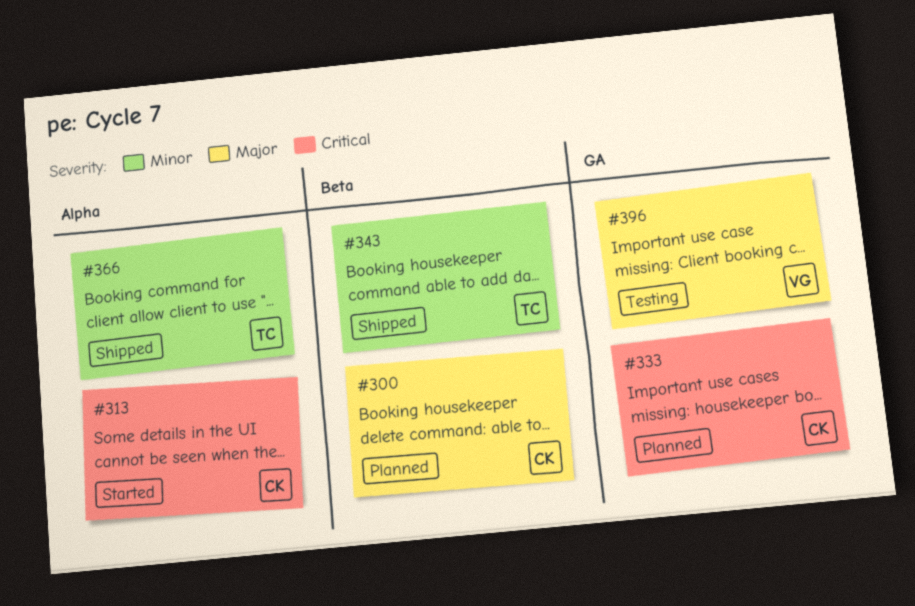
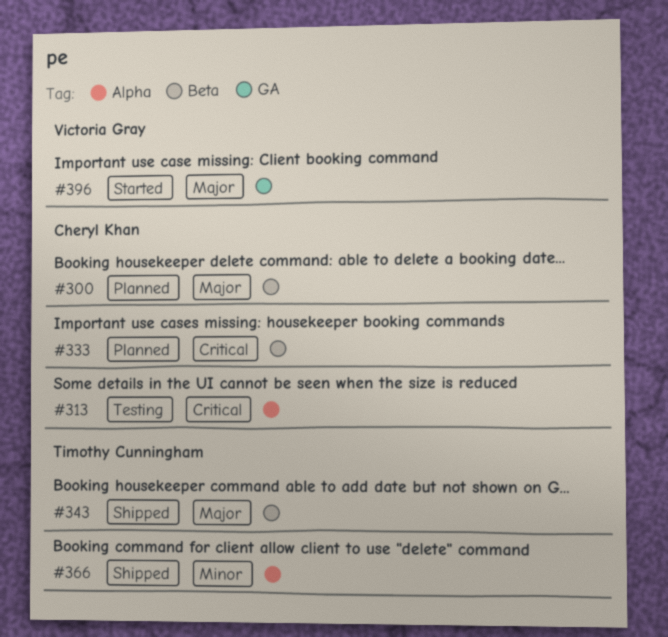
#313, status: Started -> Testing
#333, label: GA -> Beta
#343, priority: Minor -> Major
#396, status: Testing -> Started

